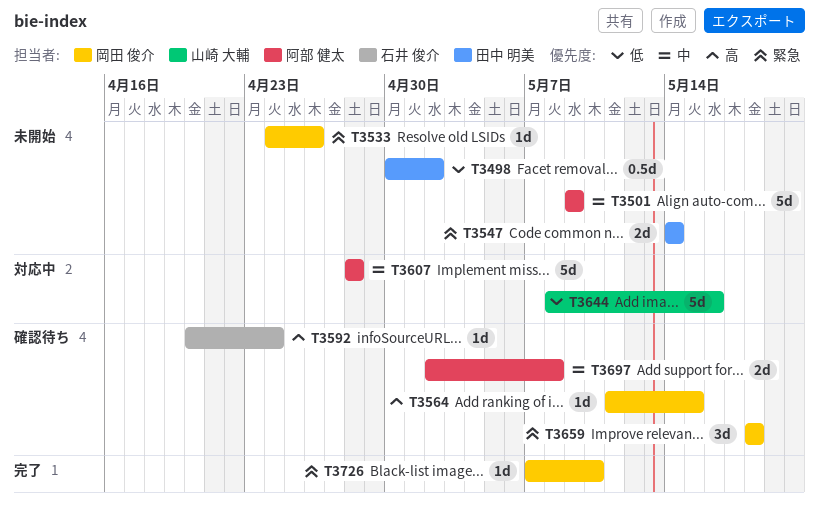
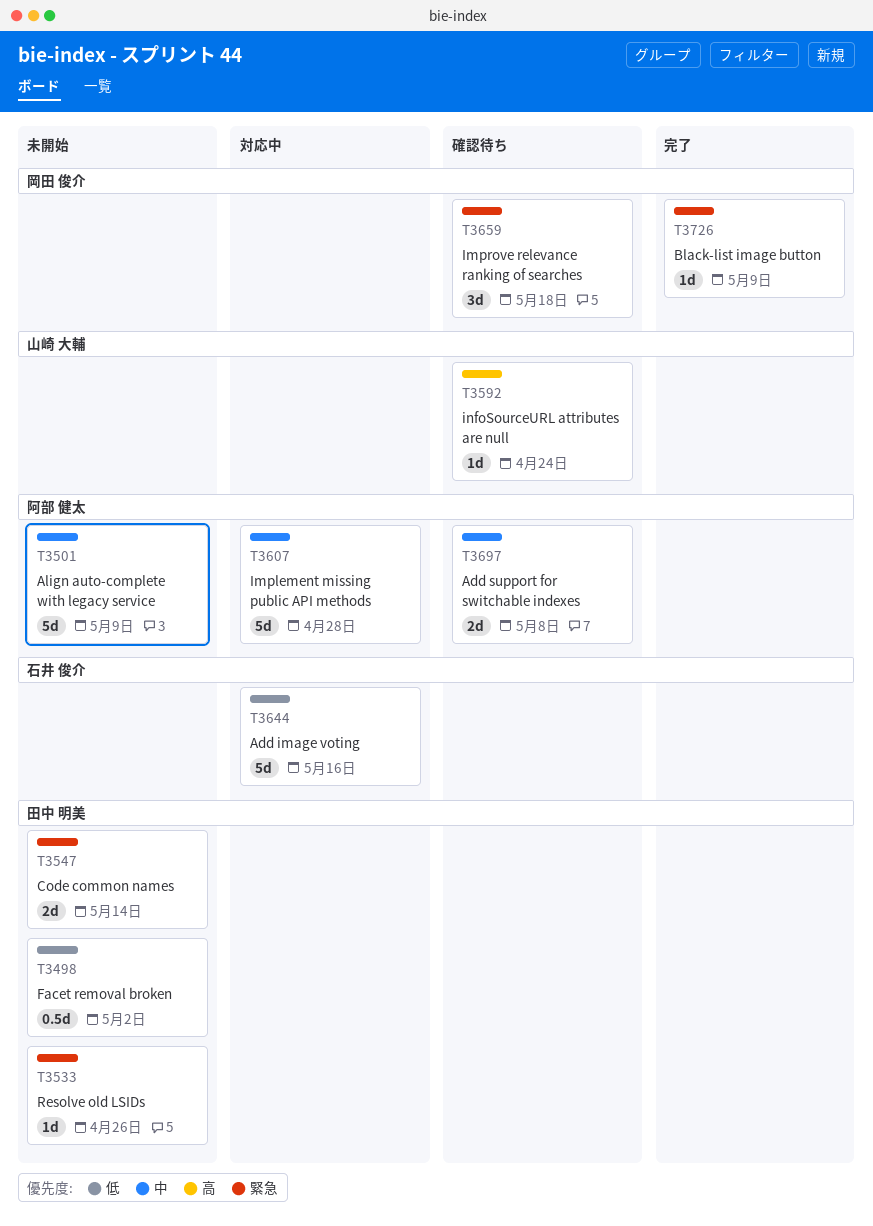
T3533, owner: 岡田 俊介 -> 田中 明美
T3564: present -> none
T3592, owner: 石井 俊介 -> 山崎 大輔
T3644, owner: 山崎 大輔 -> 石井 俊介
T3726, due: May 10 -> May 9

